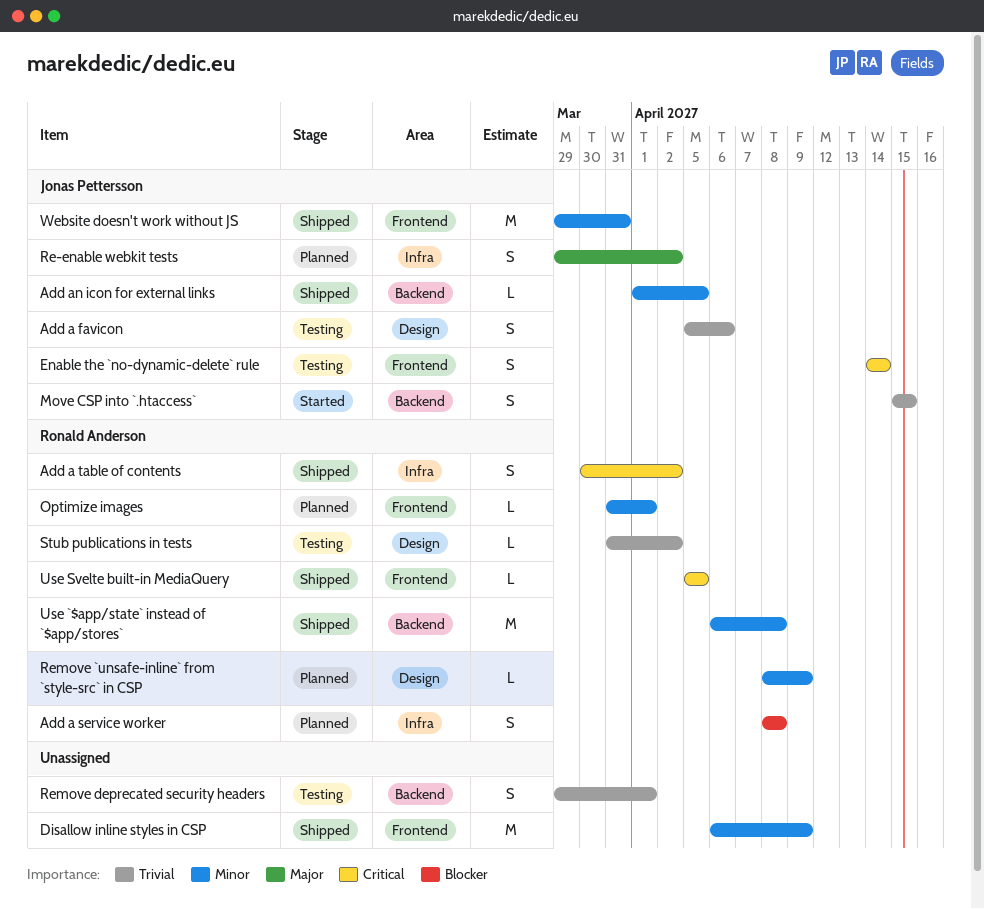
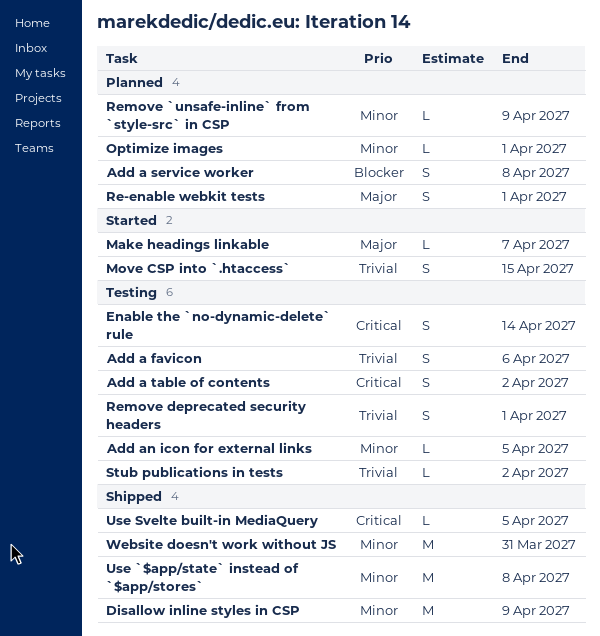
Add a table of contents, status: Shipped -> Testing
Add an icon for external links, status: Shipped -> Testing
Make headings linkable: none -> present
Re-enable webkit tests, due: Apr 2 -> Apr 1

